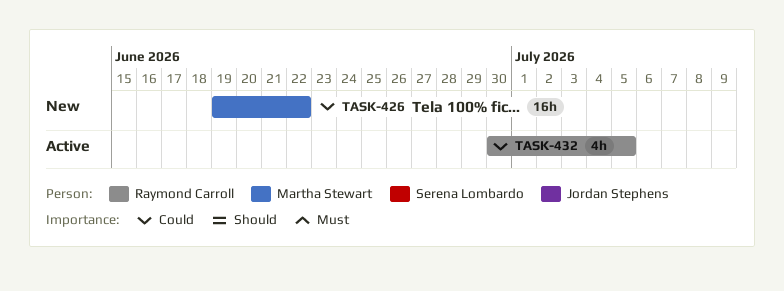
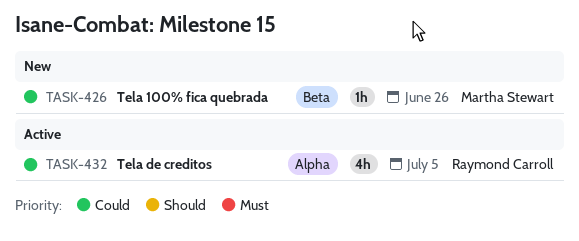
TASK-426, estimate: 16h -> 1h
TASK-426, due: Jun 22 -> Jun 26

